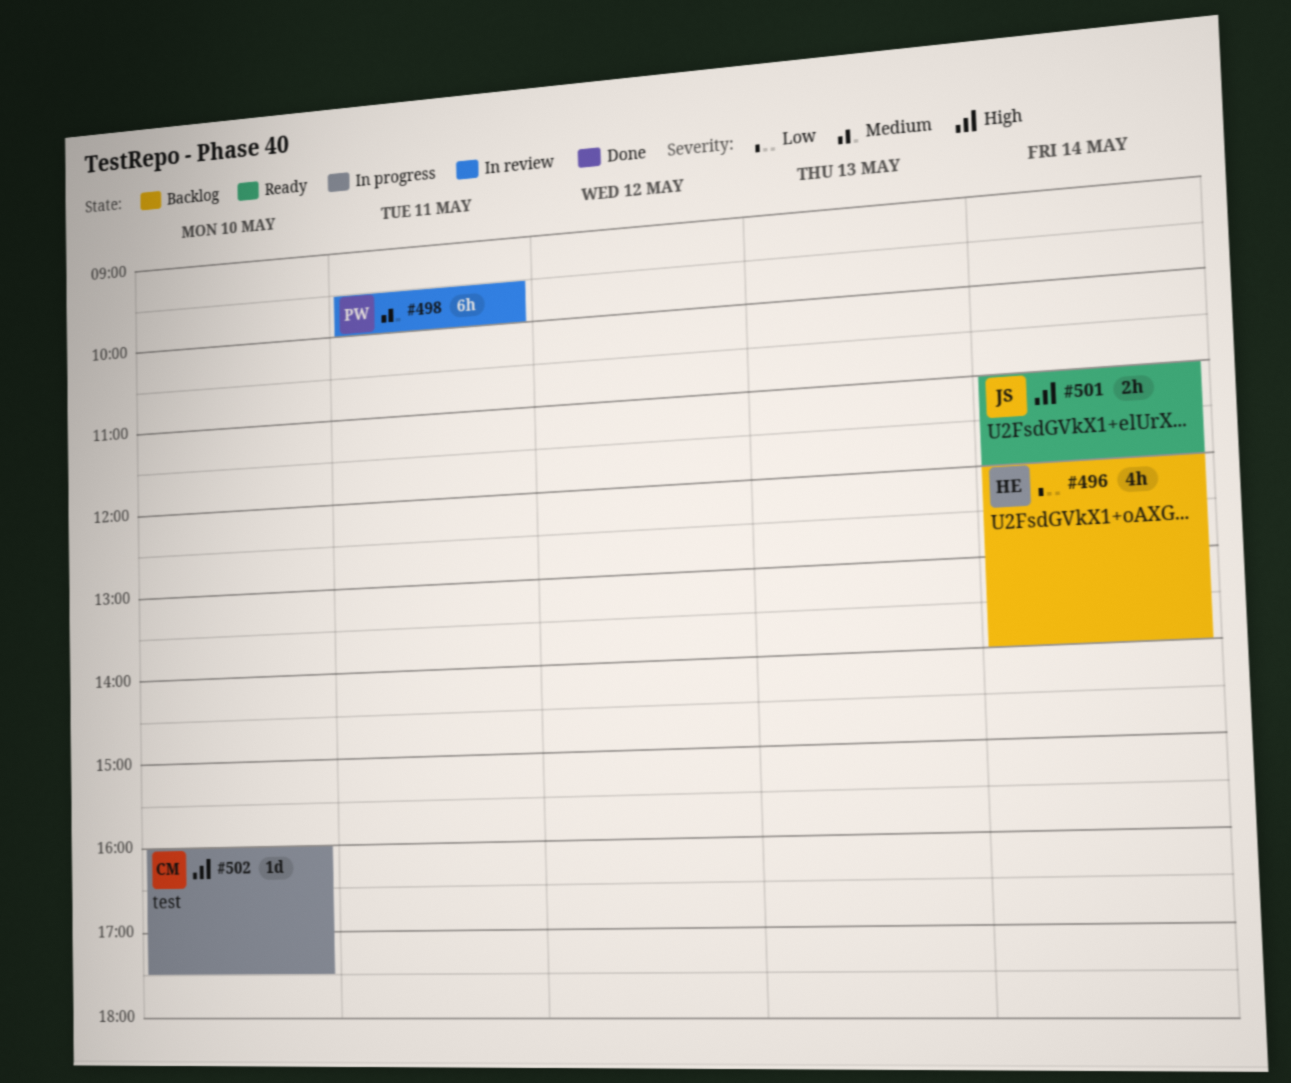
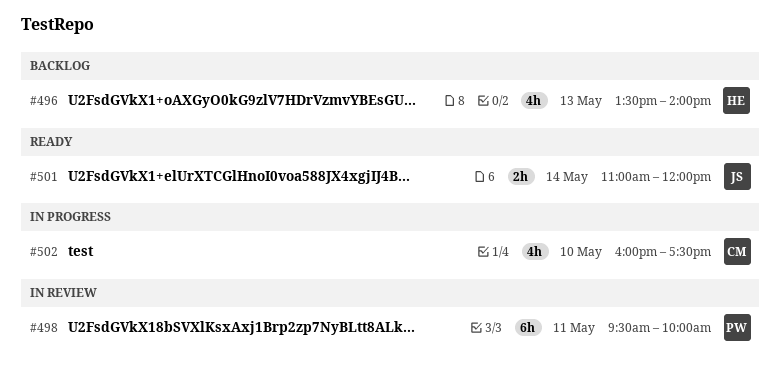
#496, day: May 14 -> May 13
#496, begins: 12:00 -> 13:30
#502, estimate: 1d -> 4h

